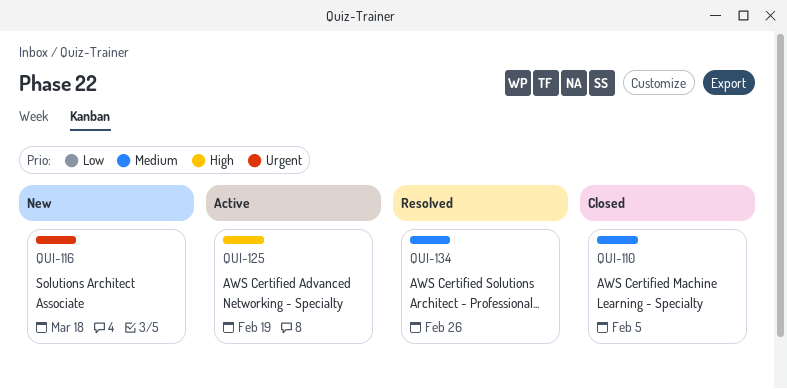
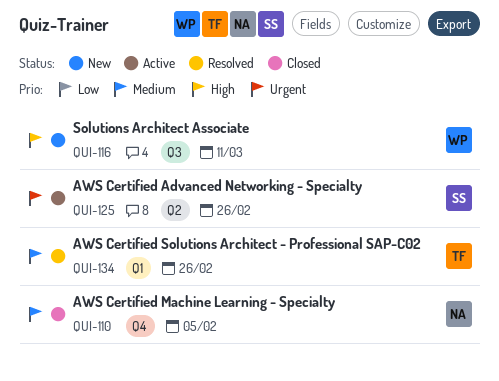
QUI-116, priority: Urgent -> High
QUI-116, due: Mar 18 -> Mar 11
QUI-125, priority: High -> Urgent
QUI-125, due: Feb 19 -> Feb 26

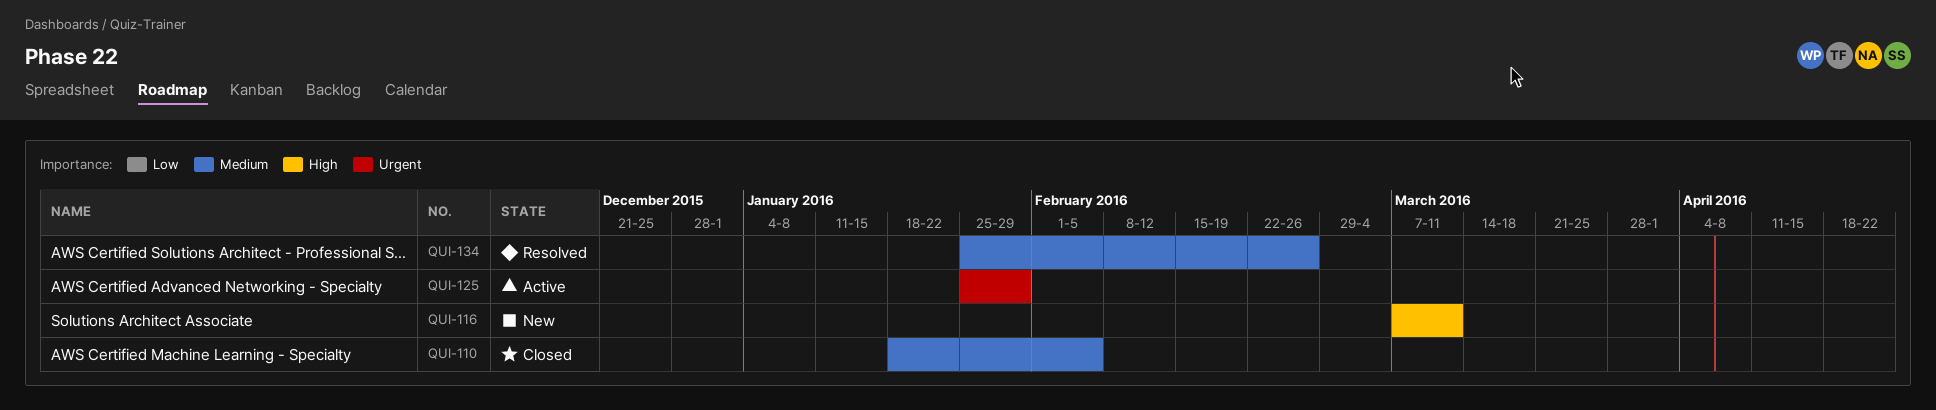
QUI-125, due: Feb 26 -> Jan 29

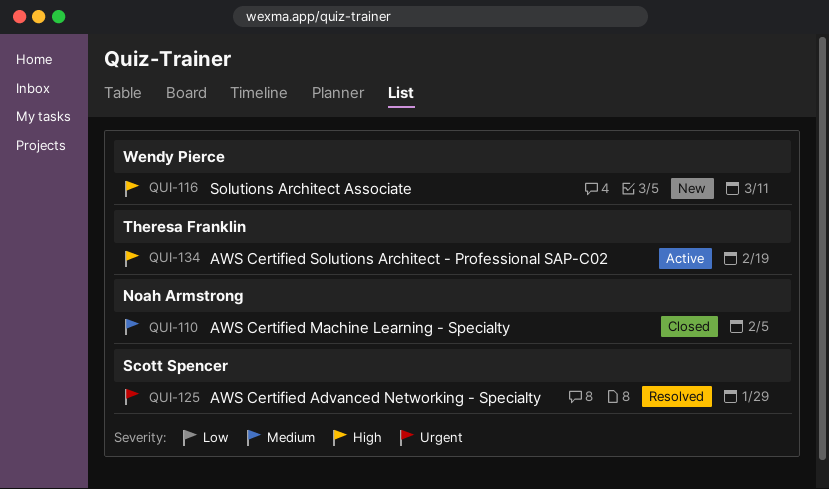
QUI-125, status: Active -> Resolved
QUI-134, status: Resolved -> Active
QUI-134, priority: Medium -> High
QUI-134, due: Feb 26 -> Feb 19

